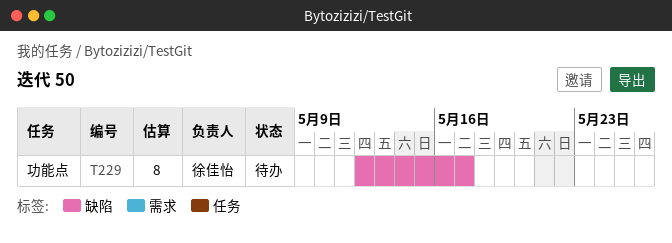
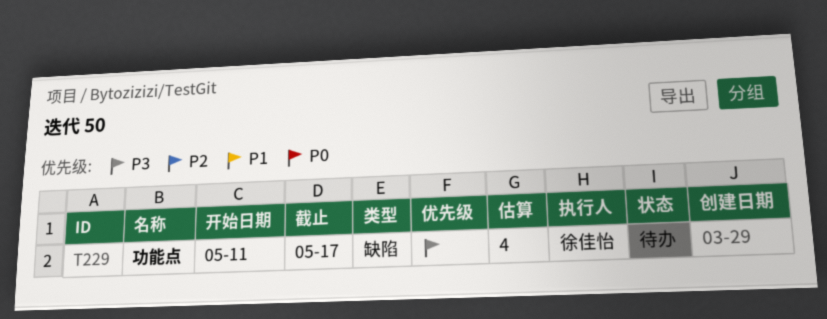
T229, estimate: 8 -> 4
T229, start: May 12 -> May 11

